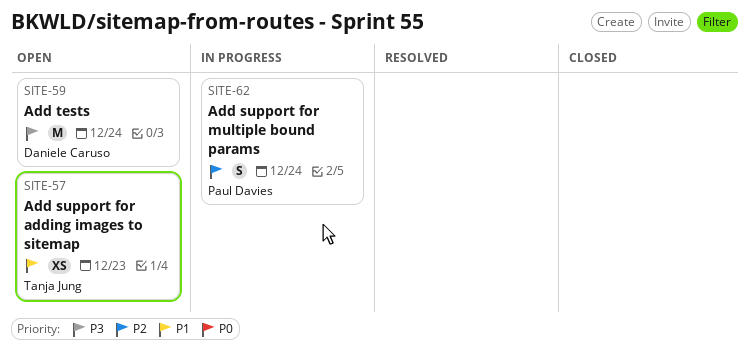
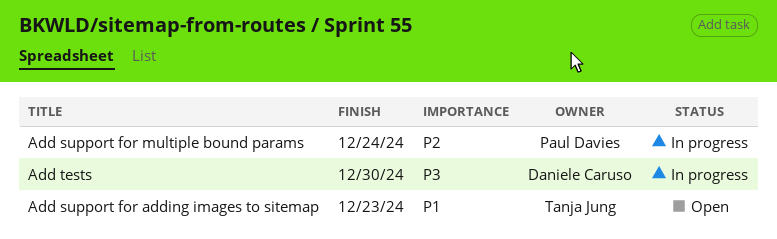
Add tests, status: Open -> In progress
Add tests, due: Dec 24 -> Dec 30

